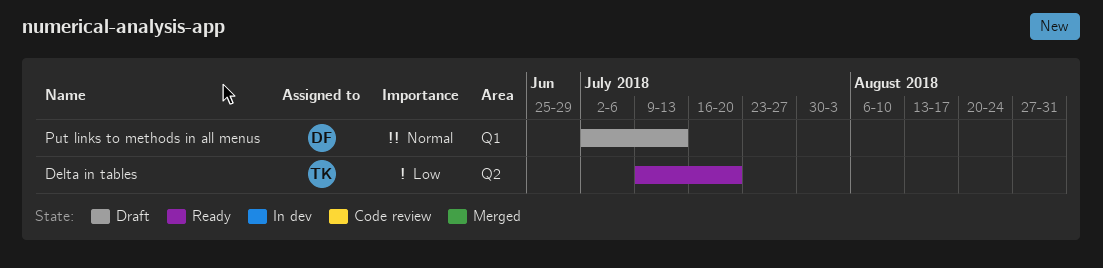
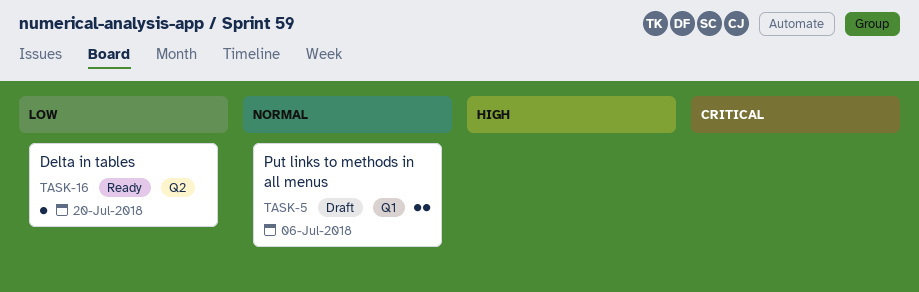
Put links to methods in all menus, due: Jul 13 -> Jul 6

